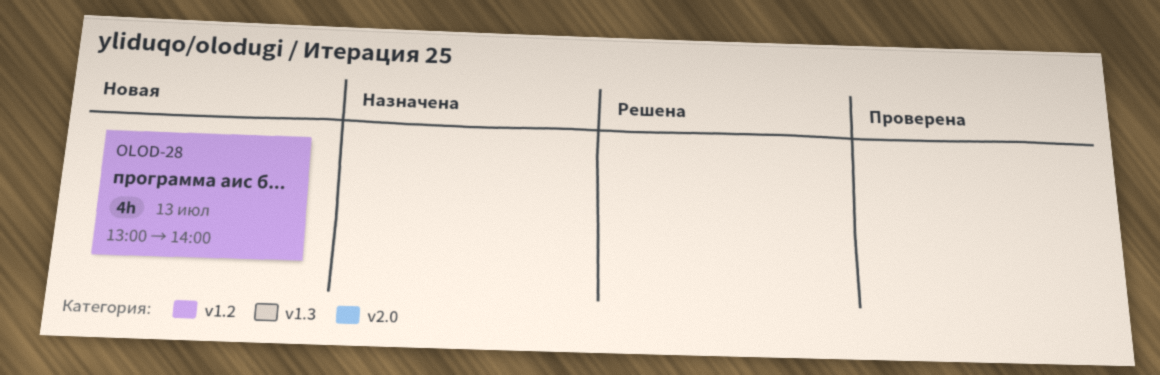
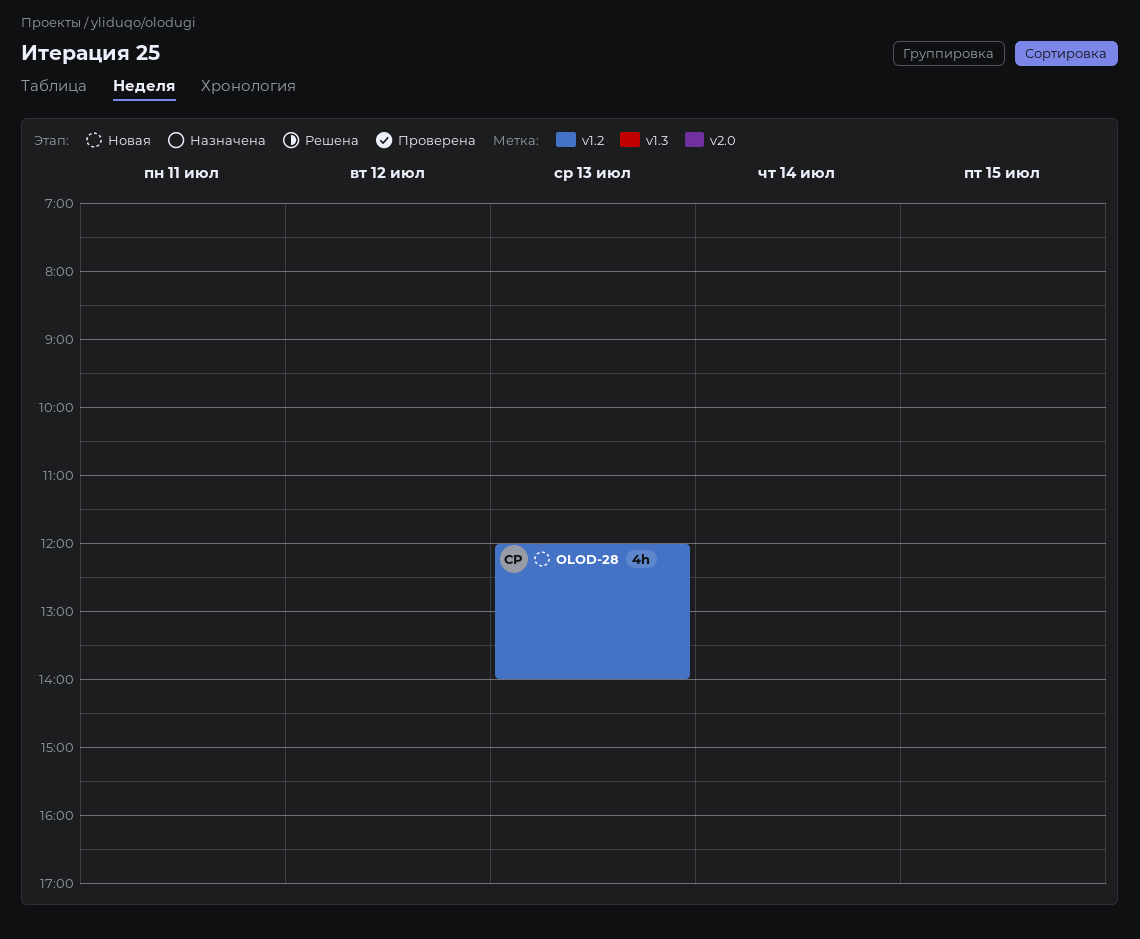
OLOD-28, begins: 13:00 -> 12:00

